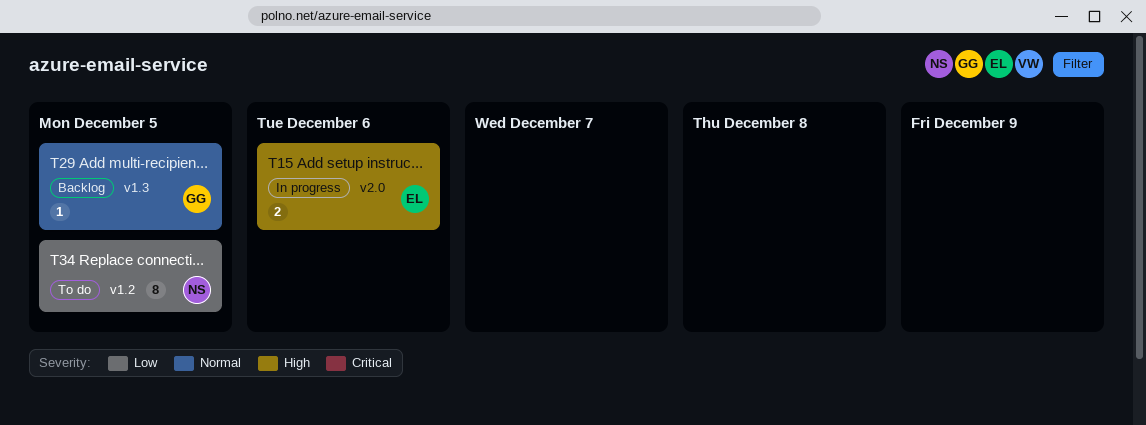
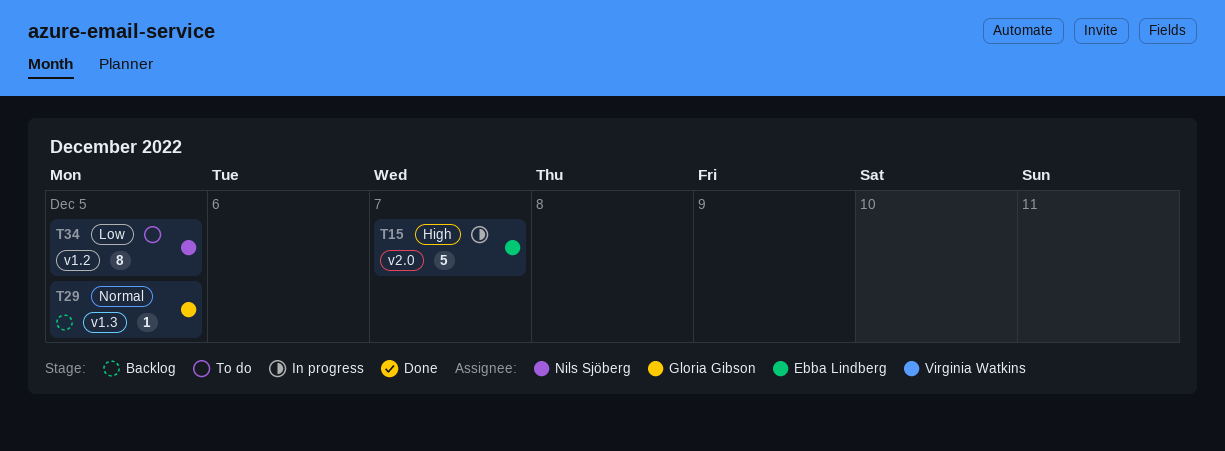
T15, estimate: 2 -> 5
T15, due: Dec 6 -> Dec 7

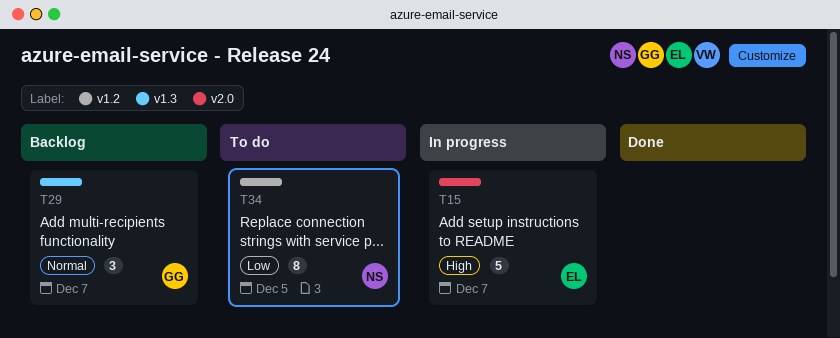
T29, estimate: 1 -> 3
T29, due: Dec 5 -> Dec 7

